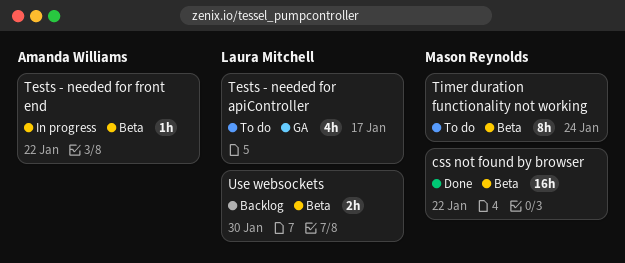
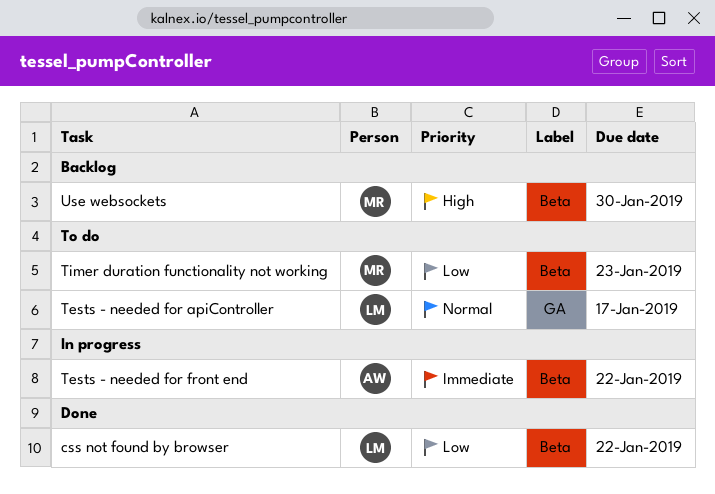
css not found by browser, owner: Mason Reynolds -> Laura Mitchell
Timer duration functionality not working, due: Jan 24 -> Jan 23
Use websockets, owner: Laura Mitchell -> Mason Reynolds

